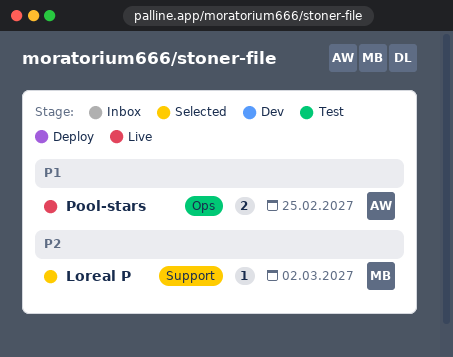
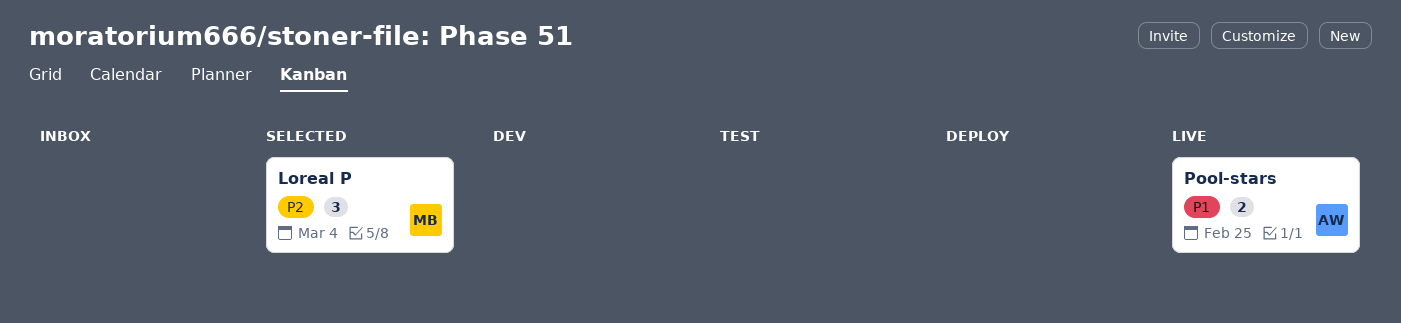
Loreal P, estimate: 1 -> 3
Loreal P, due: Mar 2 -> Mar 4

